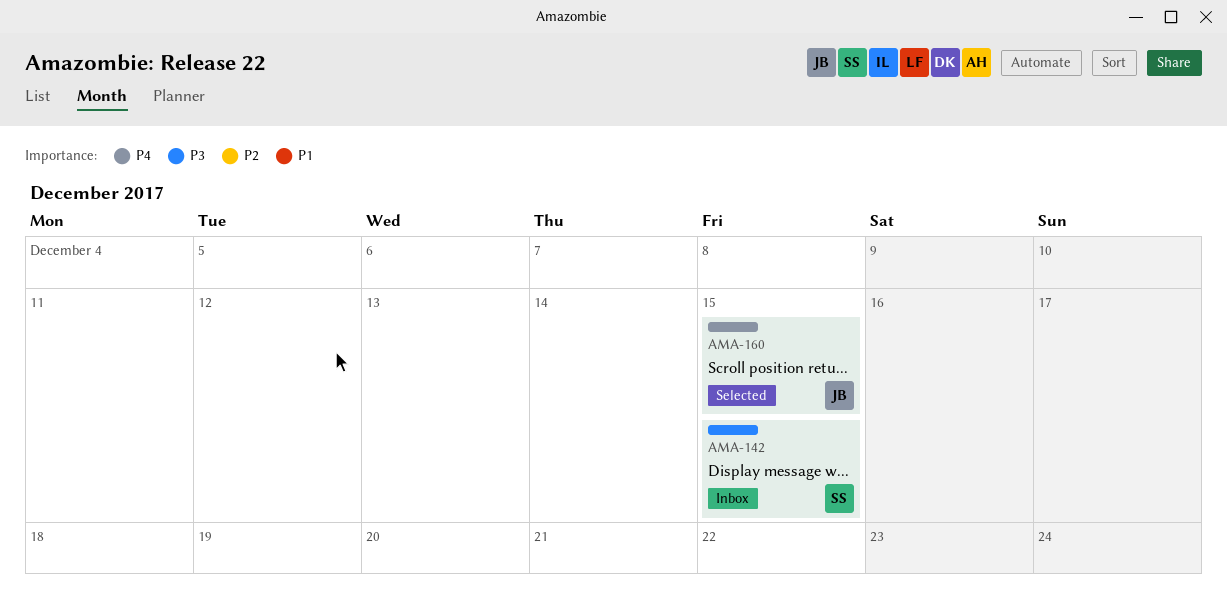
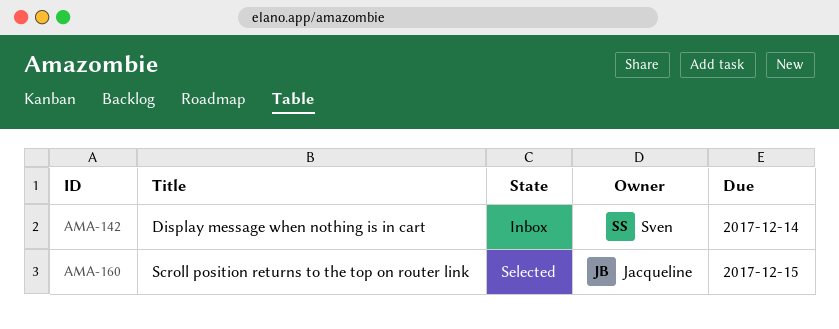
AMA-142, due: Dec 15 -> Dec 14

